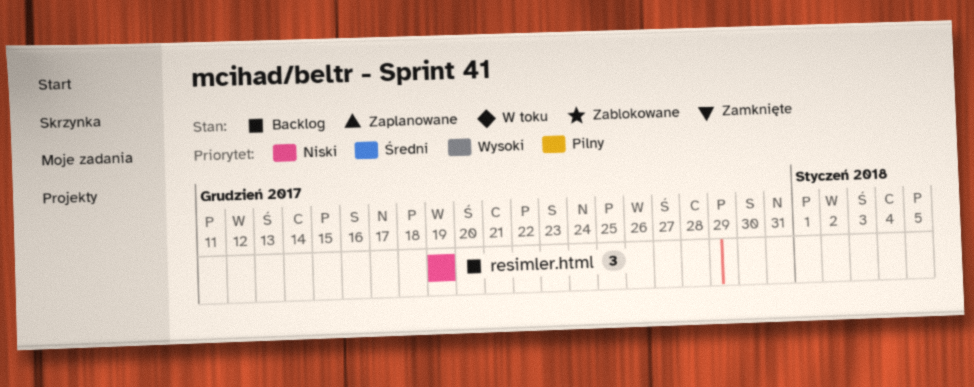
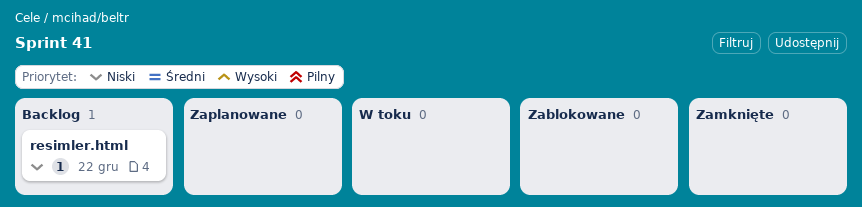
resimler.html, estimate: 3 -> 1
resimler.html, due: Dec 19 -> Dec 22

